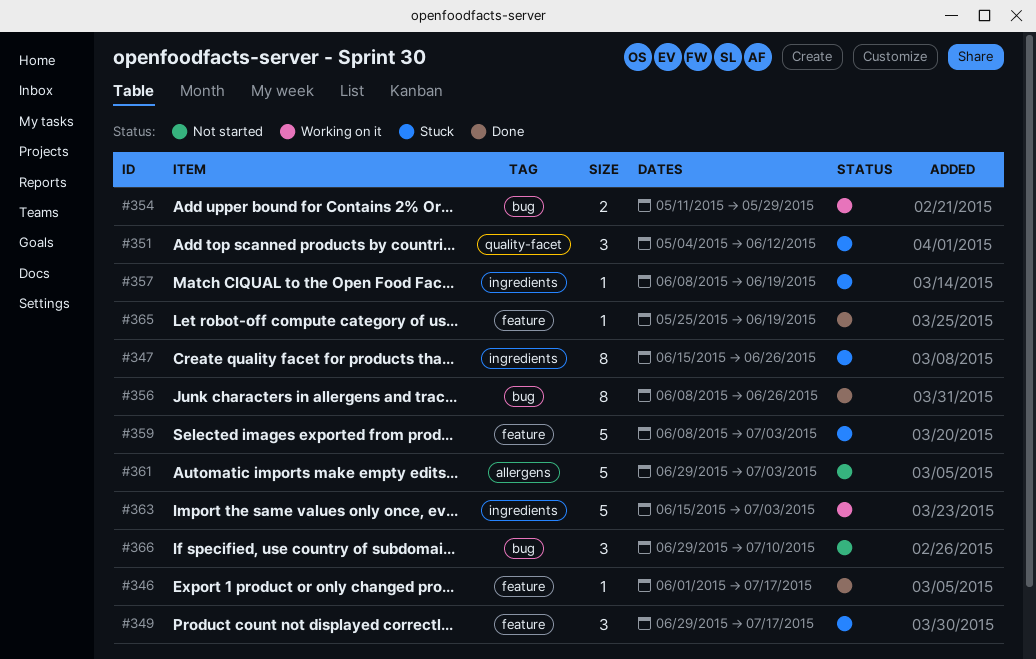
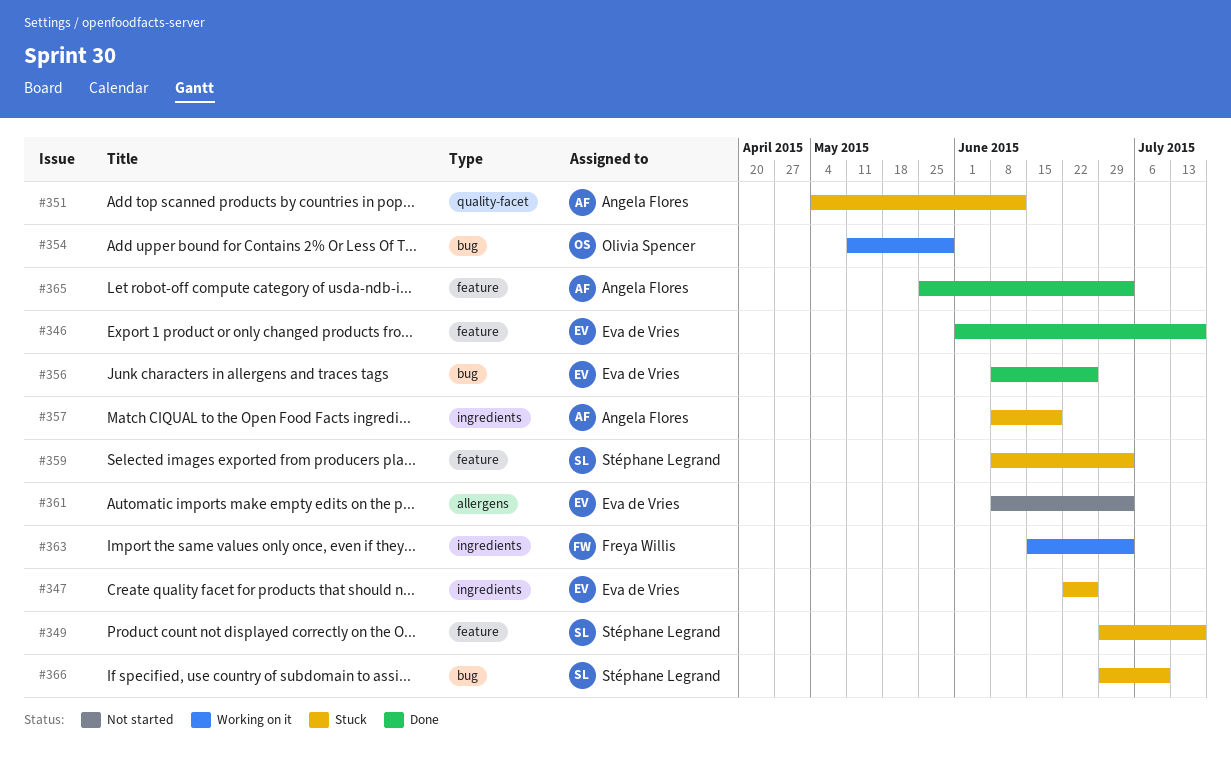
#347, start: Jun 15 -> Jun 22
#361, start: Jun 29 -> Jun 8
#365, due: Jun 19 -> Jul 3
#366, status: Not started -> Stuck

